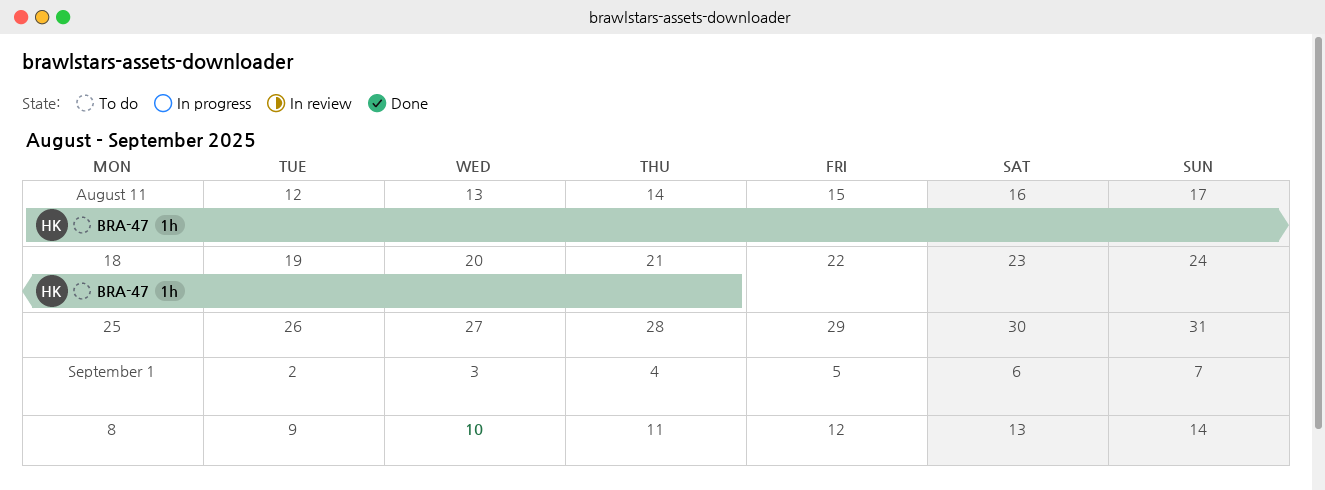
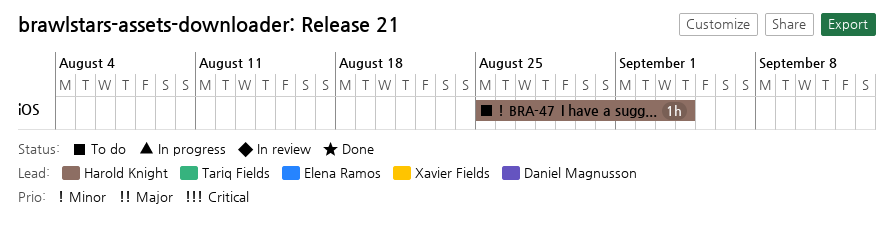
BRA-47, start: Aug 11 -> Aug 25
BRA-47, due: Aug 21 -> Sep 4

